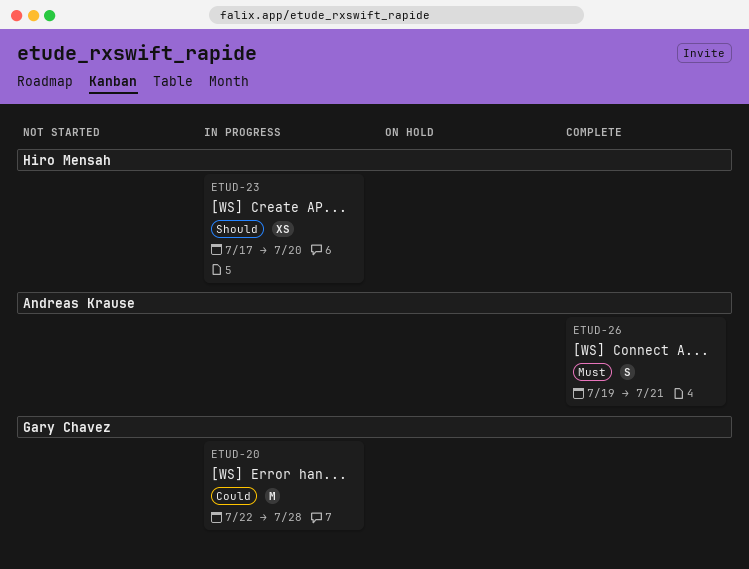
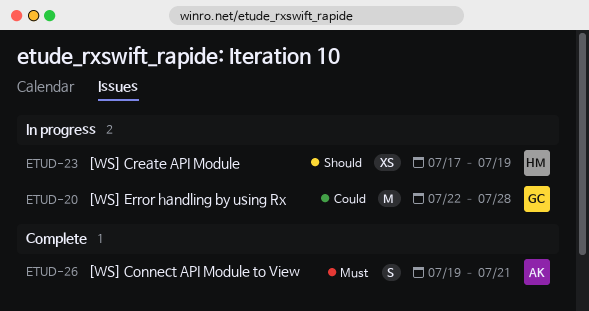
ETUD-23, due: Jul 20 -> Jul 19

